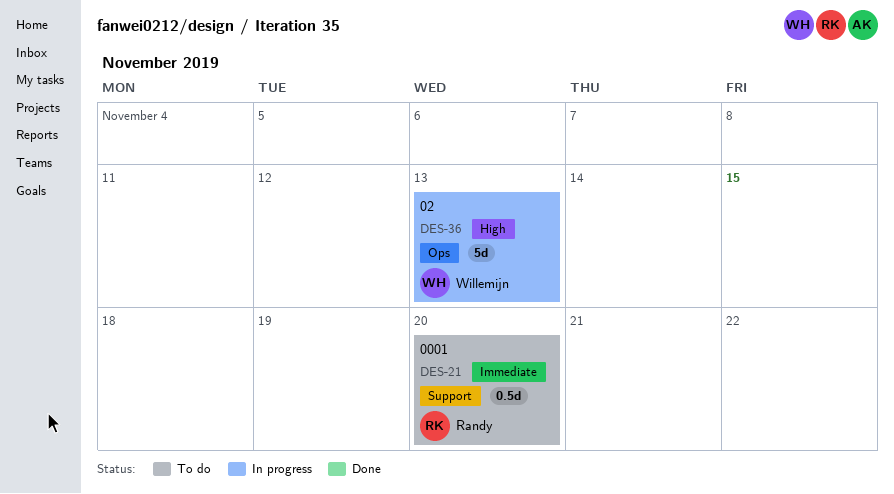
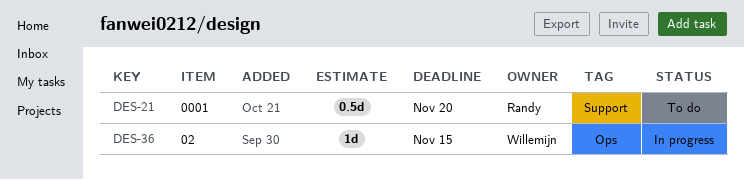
DES-36, estimate: 5d -> 1d
DES-36, due: Nov 13 -> Nov 15

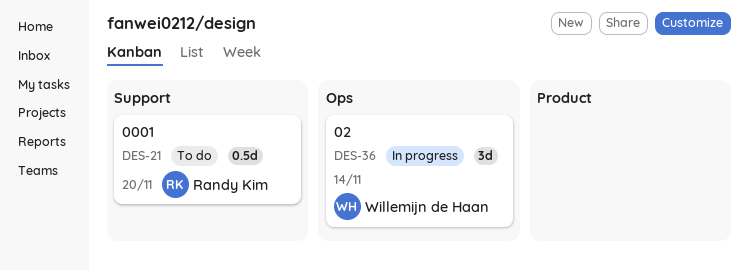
DES-36, estimate: 1d -> 3d
DES-36, due: Nov 15 -> Nov 14

